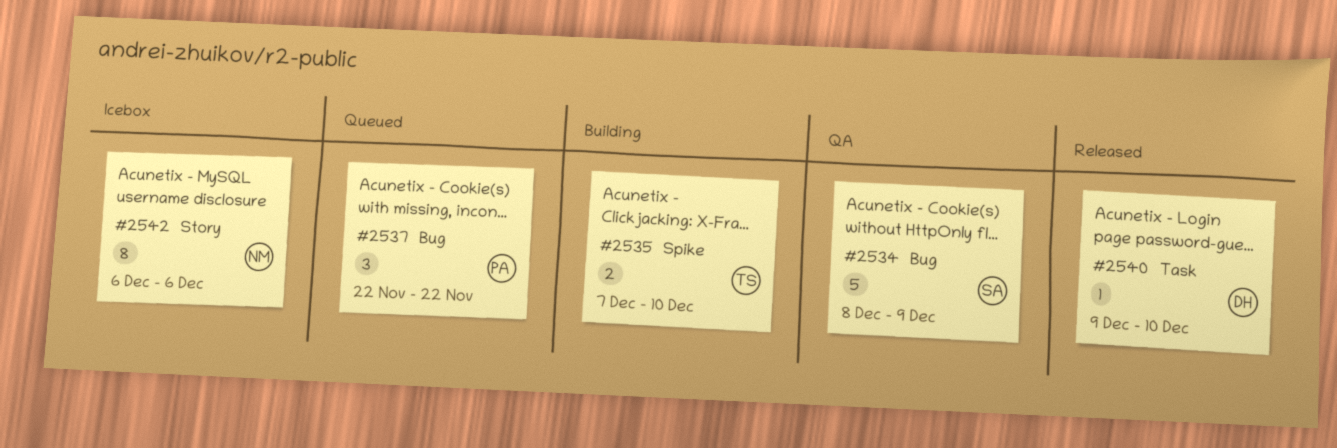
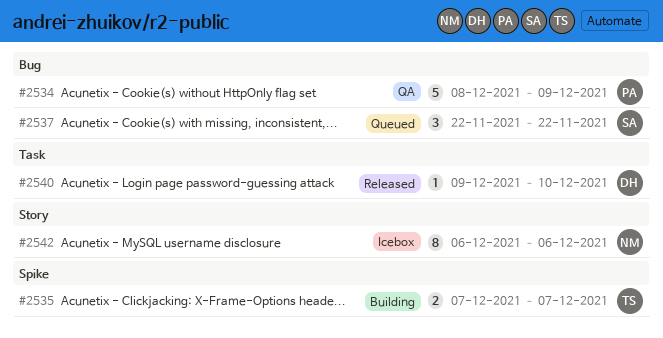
#2534, owner: SA -> PA
#2535, due: Dec 10 -> Dec 7
#2537, owner: PA -> SA

